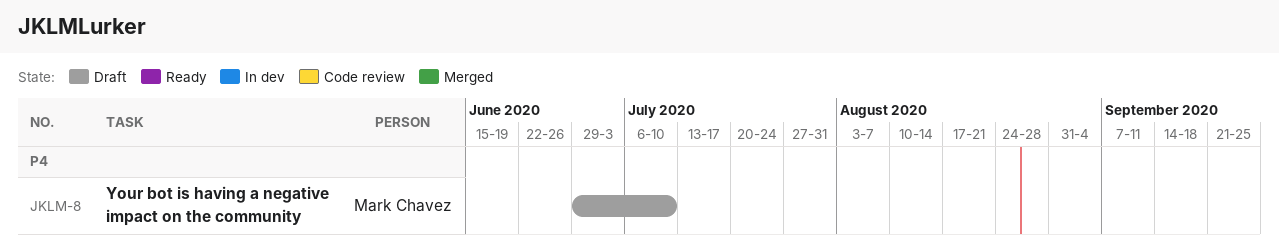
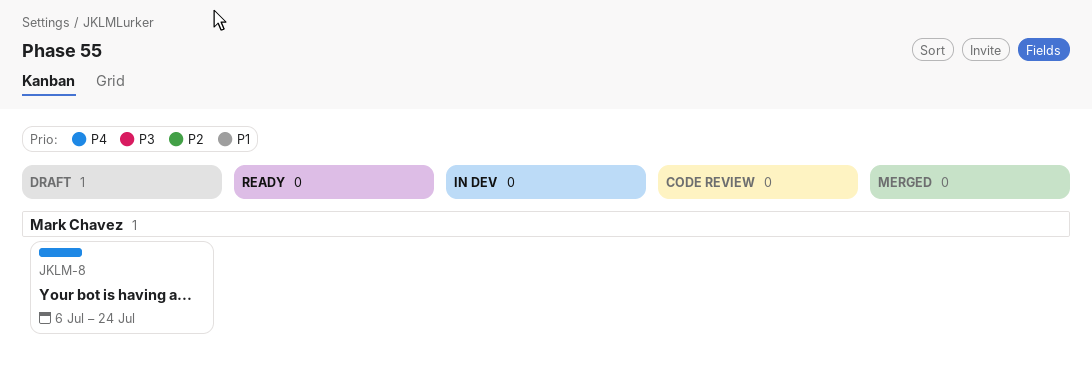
JKLM-8, start: Jun 29 -> Jul 6
JKLM-8, due: Jul 10 -> Jul 24

